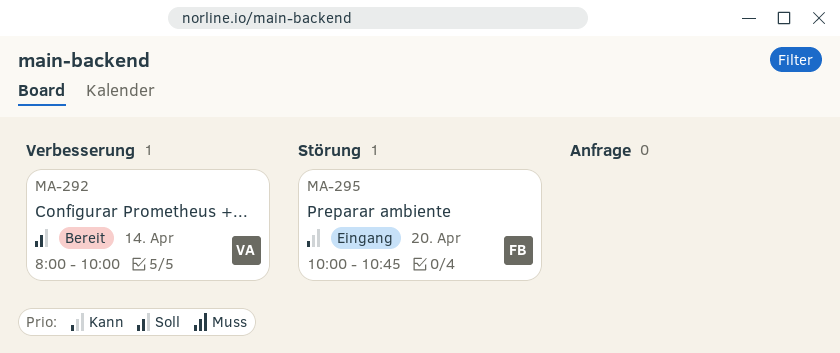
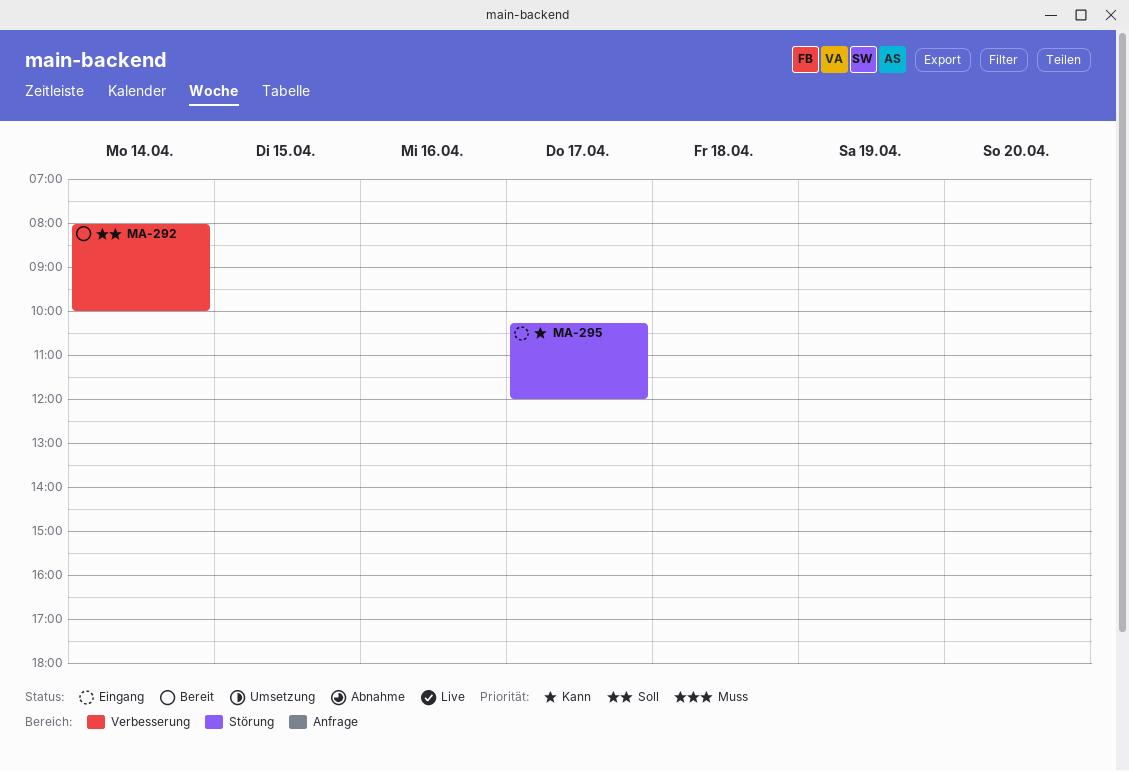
MA-295, day: Apr 20 -> Apr 17
MA-295, begins: 10:00 -> 10:15
MA-295, ends: 10:45 -> 12:00

